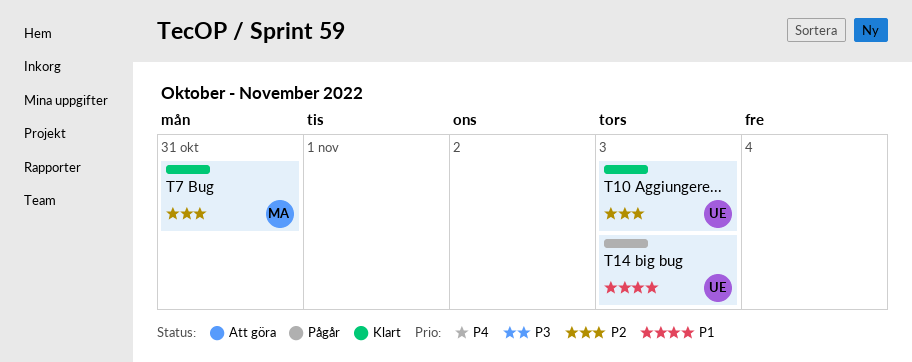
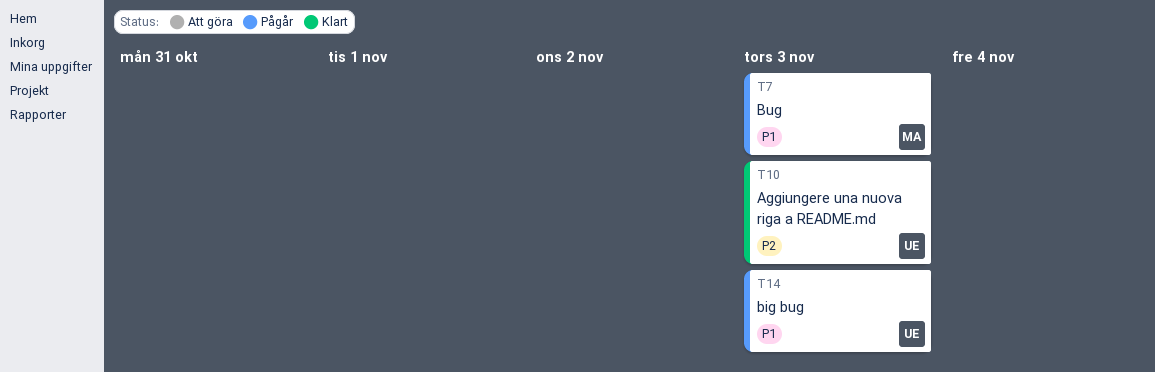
T7, status: Klart -> Pågår
T7, priority: P2 -> P1
T7, due: Oct 31 -> Nov 3

